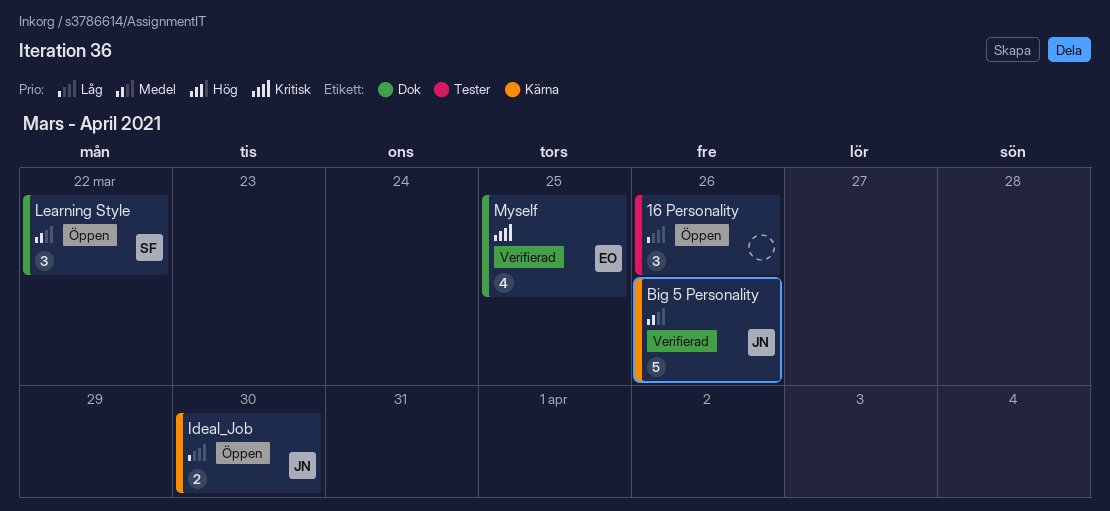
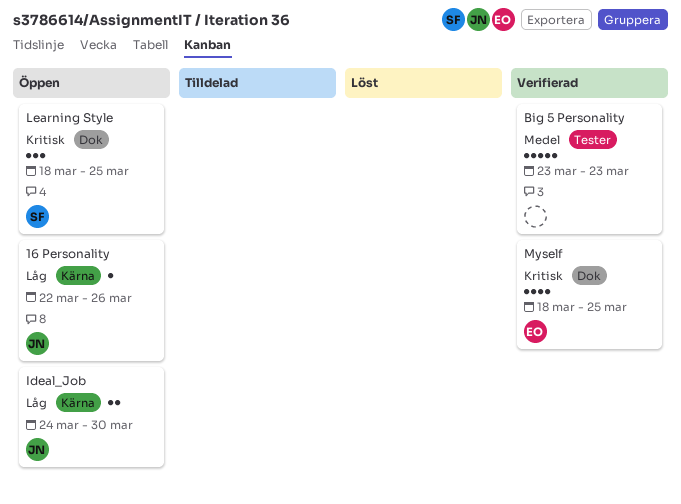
16 Personality, owner: none -> JN
16 Personality, label: Tester -> Kärna
16 Personality, estimate: 3 -> 1
Big 5 Personality, owner: JN -> none
Big 5 Personality, label: Kärna -> Tester
Big 5 Personality, due: Mar 26 -> Mar 23
Learning Style, priority: Medel -> Kritisk
Learning Style, due: Mar 22 -> Mar 25

